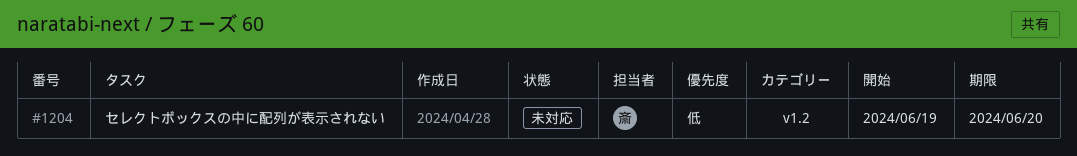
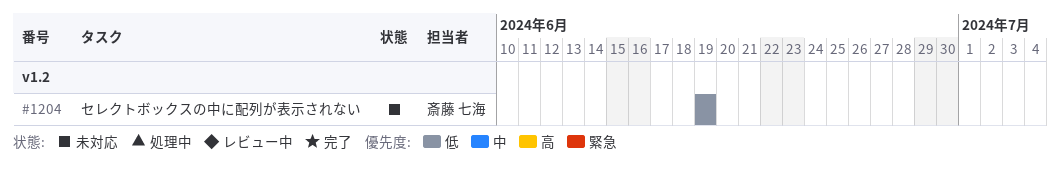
#1204, due: Jun 20 -> Jun 19

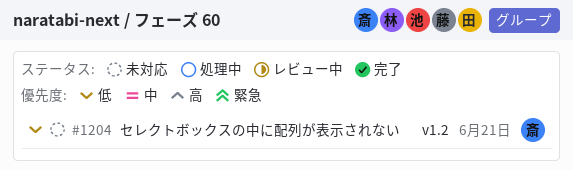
#1204, due: Jun 19 -> Jun 21

